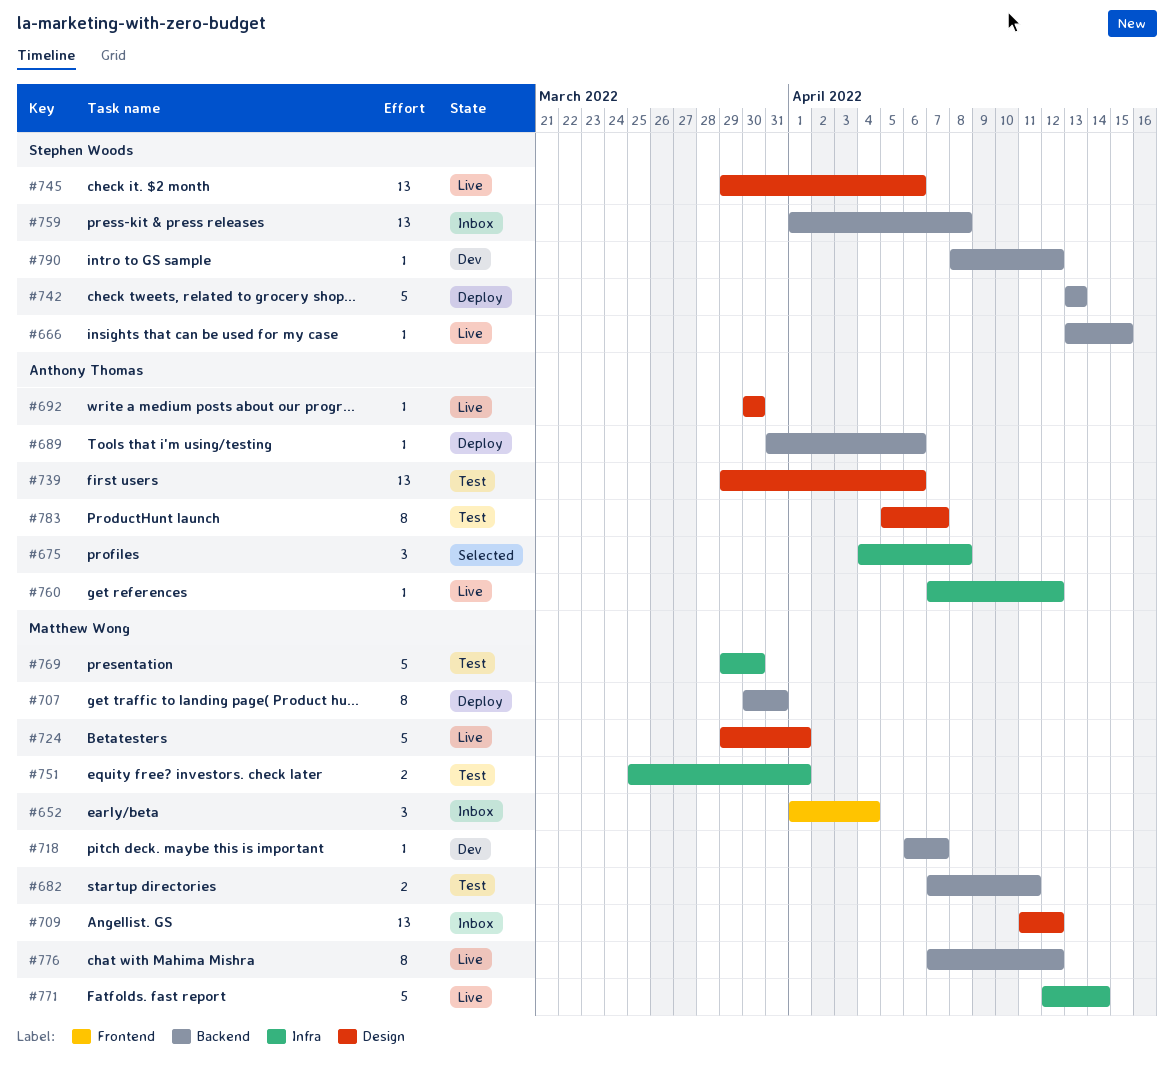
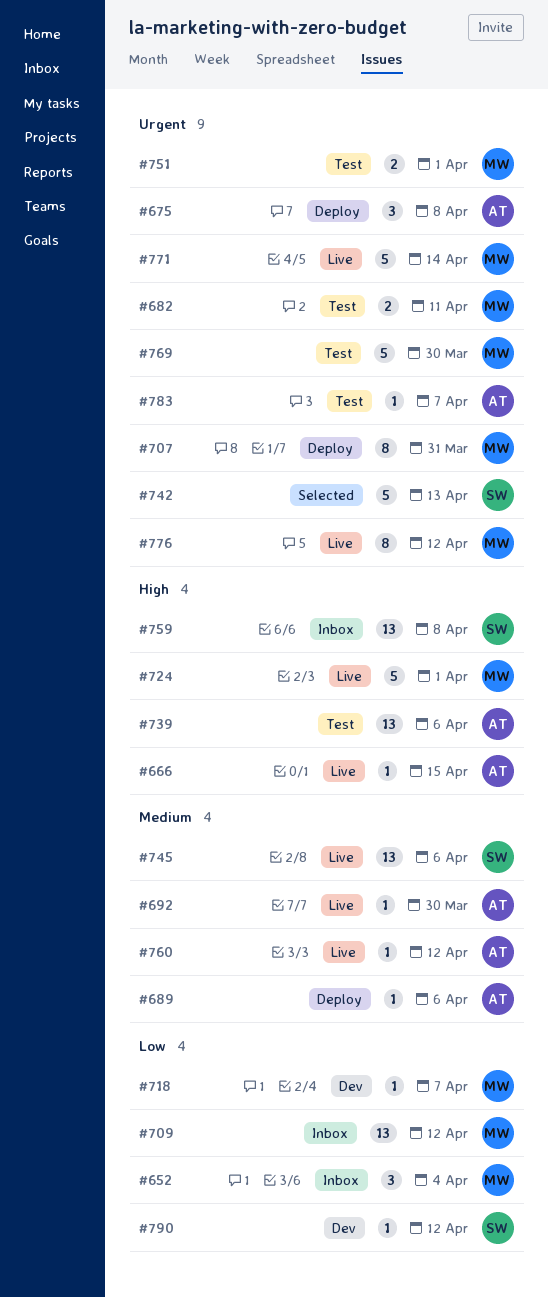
#666, owner: Stephen Woods -> Anthony Thomas
#675, status: Selected -> Deploy
#742, status: Deploy -> Selected
#783, estimate: 8 -> 1

